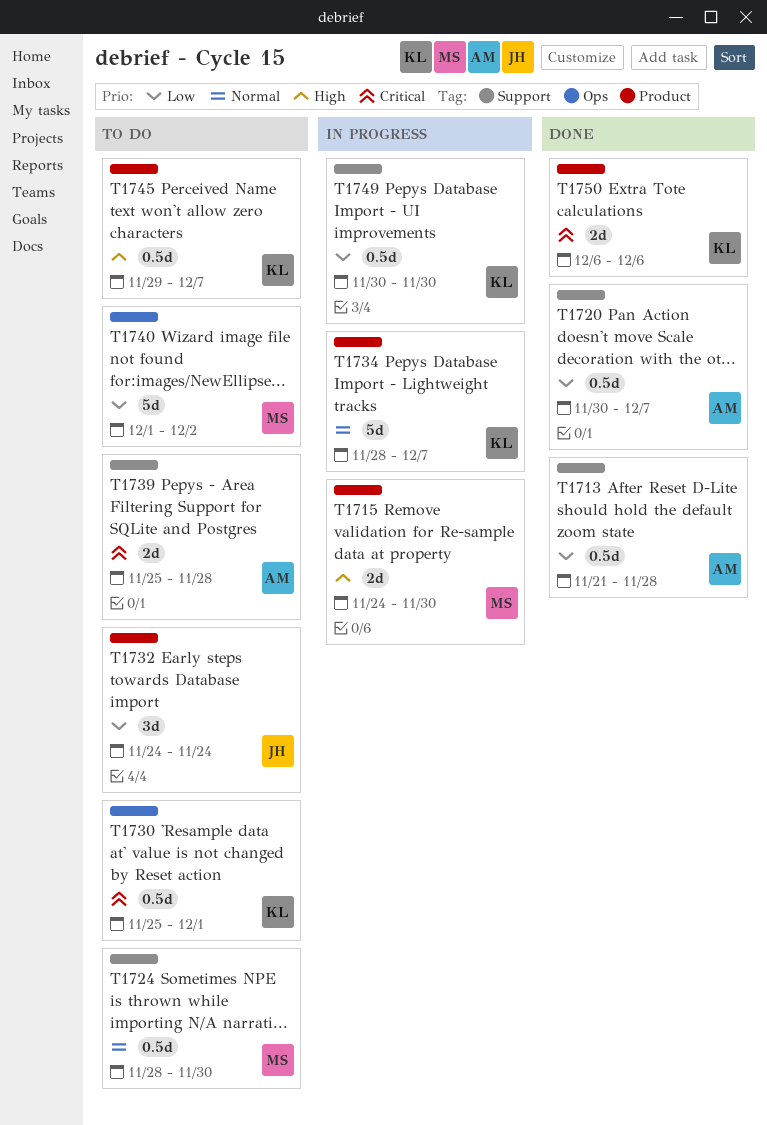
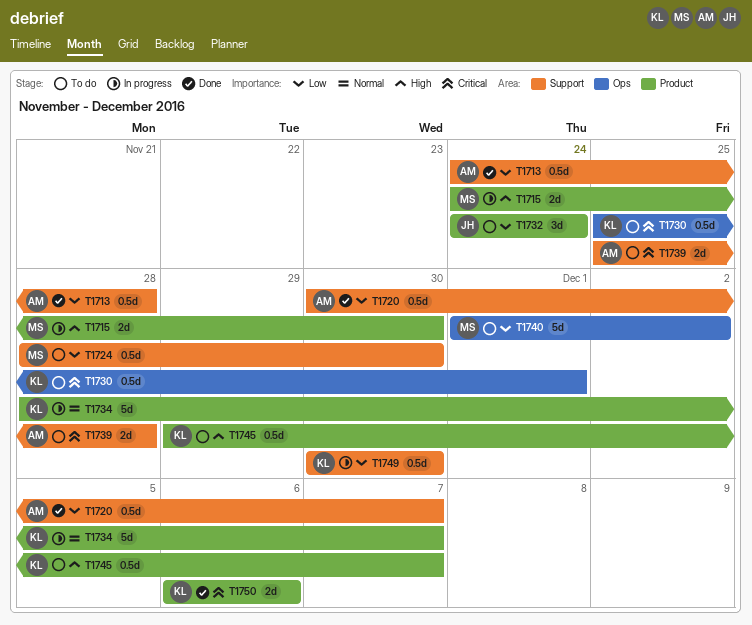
T1713, start: Nov 21 -> Nov 24
T1724, priority: Normal -> Low

